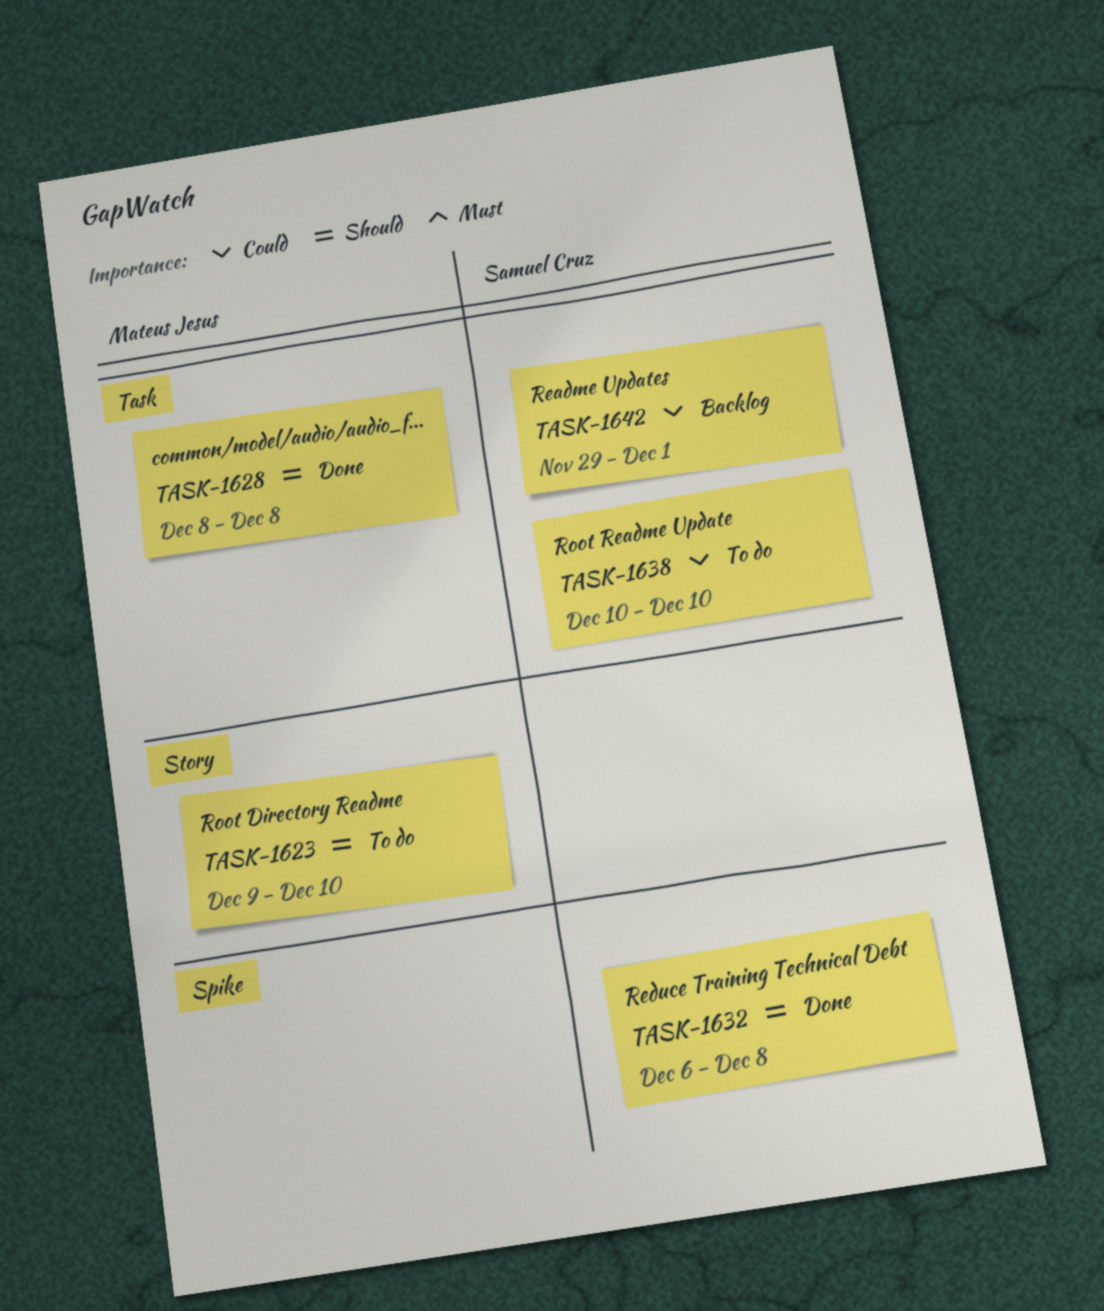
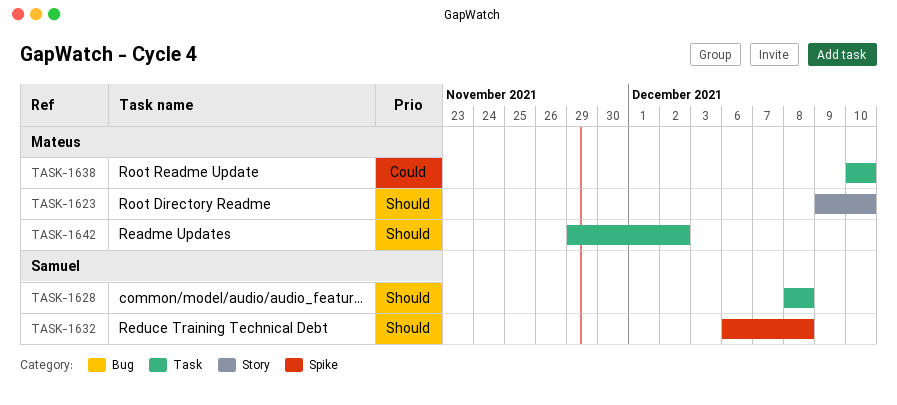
TASK-1628, owner: Mateus Jesus -> Samuel Cruz
TASK-1638, owner: Samuel Cruz -> Mateus Jesus
TASK-1642, owner: Samuel Cruz -> Mateus Jesus
TASK-1642, priority: Could -> Should
TASK-1642, due: Dec 1 -> Dec 2

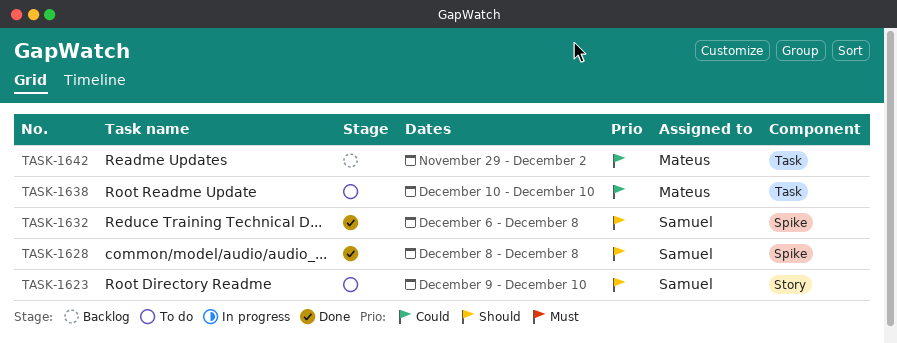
TASK-1623, owner: Mateus -> Samuel
TASK-1628, label: Task -> Spike
TASK-1642, priority: Should -> Could

